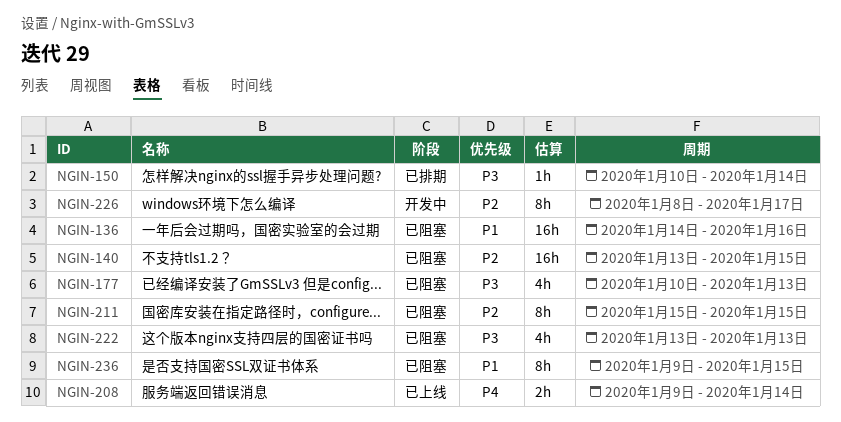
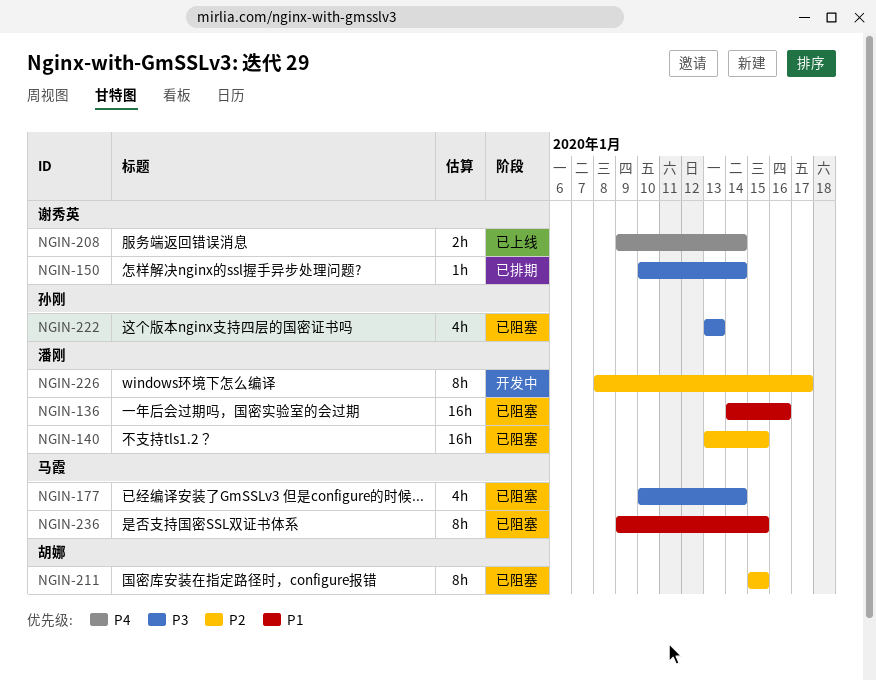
NGIN-177, due: Jan 13 -> Jan 14

